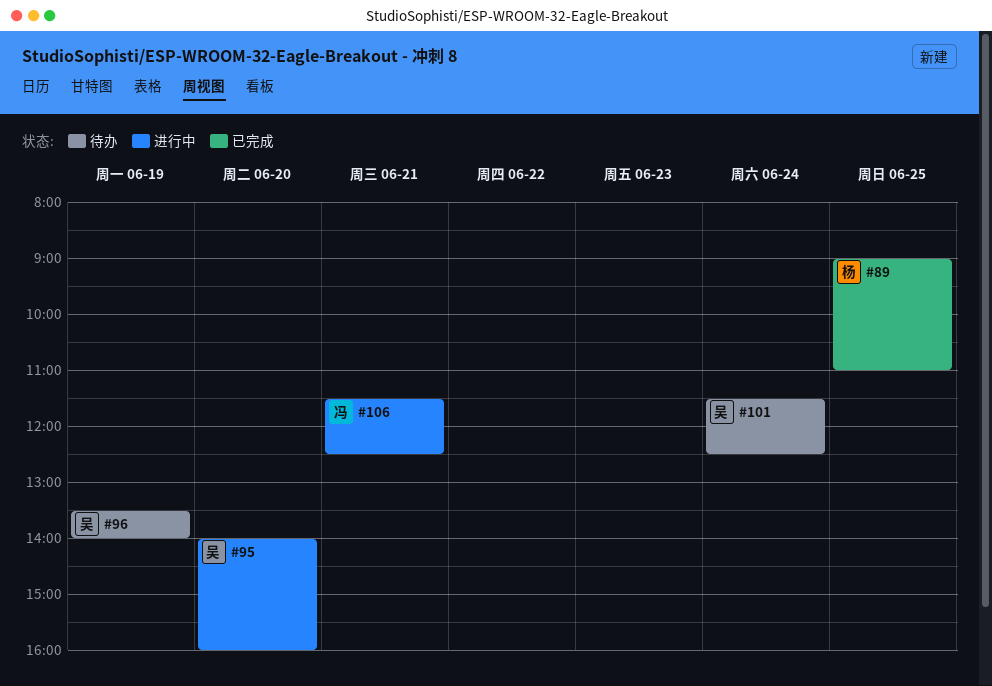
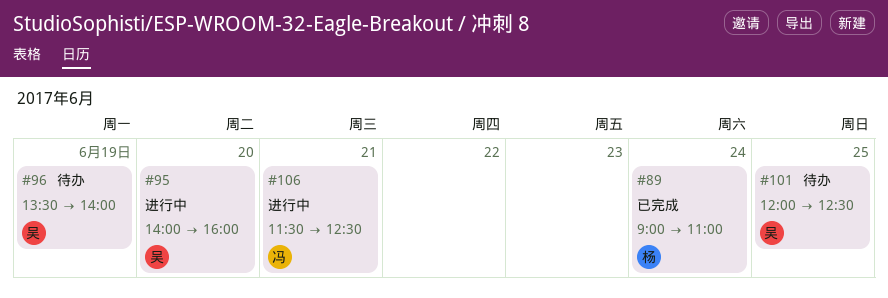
#89, day: Jun 25 -> Jun 24
#101, day: Jun 24 -> Jun 25
#101, begins: 11:30 -> 12:00

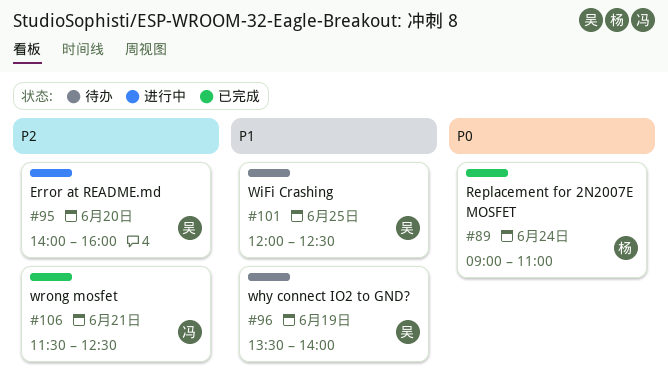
#106, status: 进行中 -> 已完成

